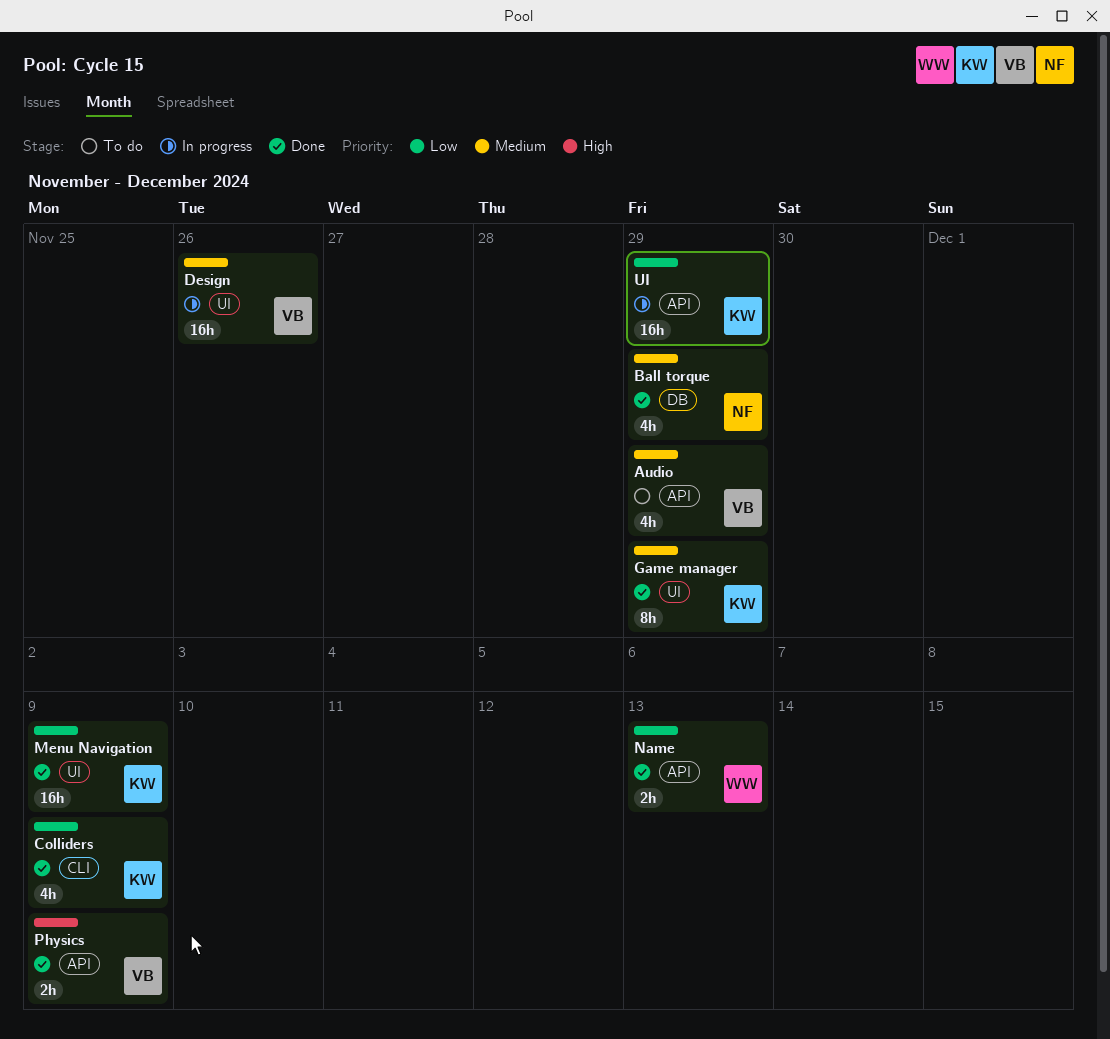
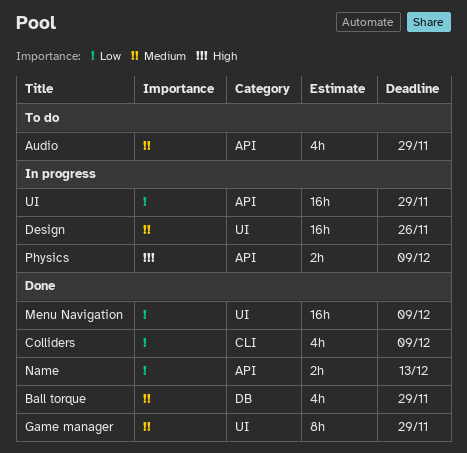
Physics, status: Done -> In progress

